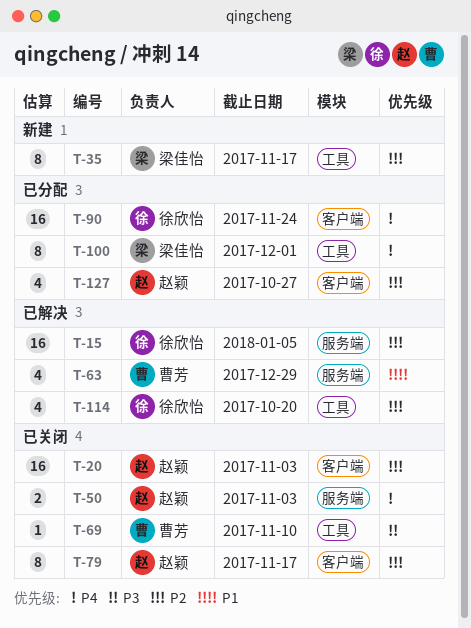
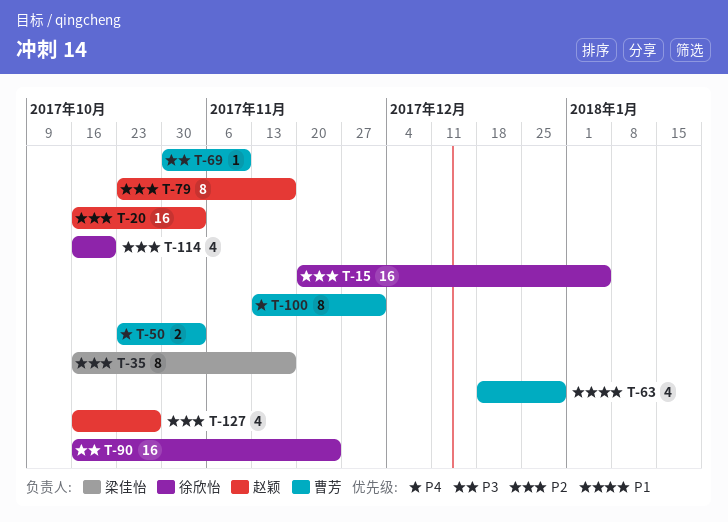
T-50, owner: 赵颖 -> 曹芳
T-90, priority: P4 -> P3
T-100, owner: 梁佳怡 -> 曹芳

